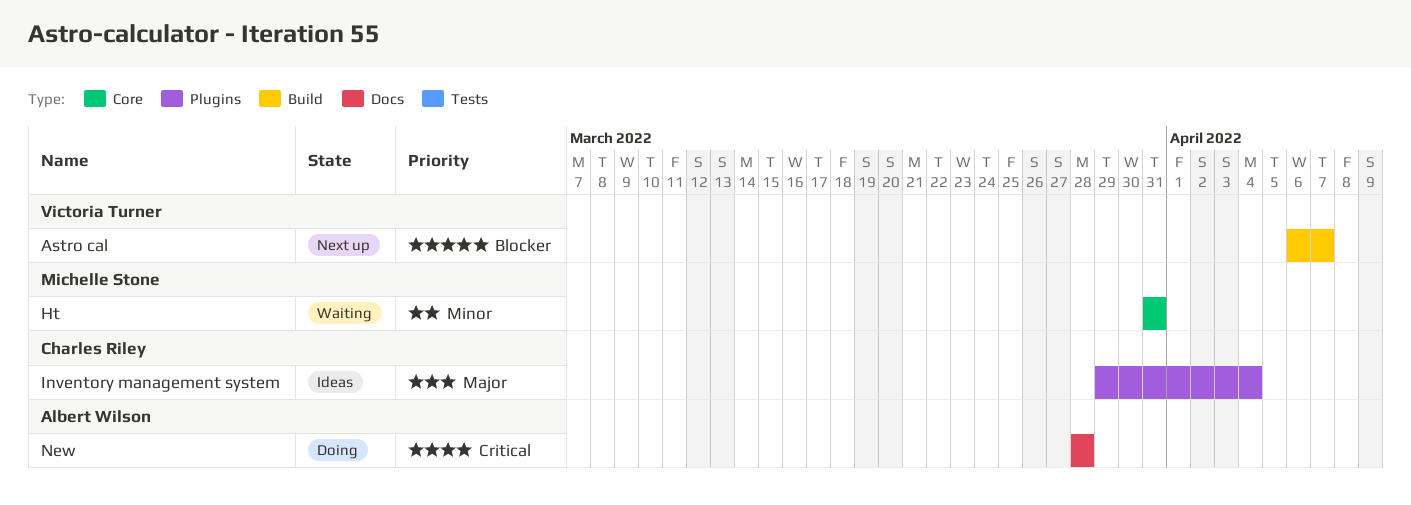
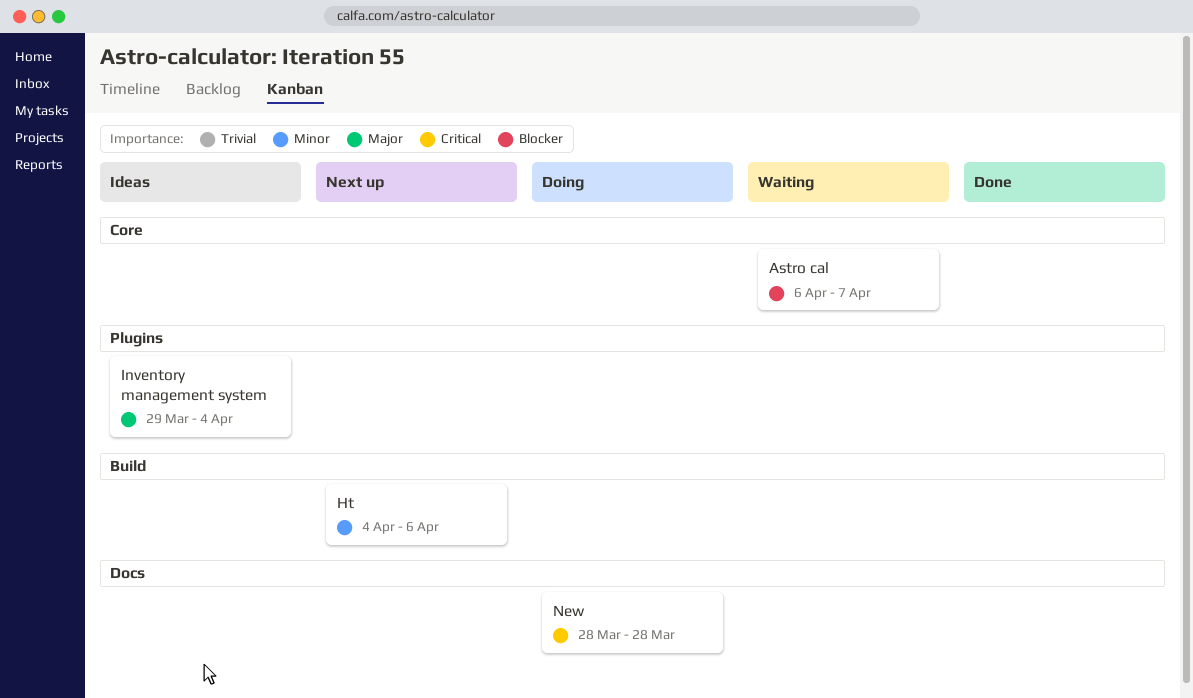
Astro cal, status: Next up -> Waiting
Astro cal, label: Build -> Core
Ht, status: Waiting -> Next up
Ht, label: Core -> Build
Ht, start: Mar 31 -> Apr 4
Ht, due: Mar 31 -> Apr 6

